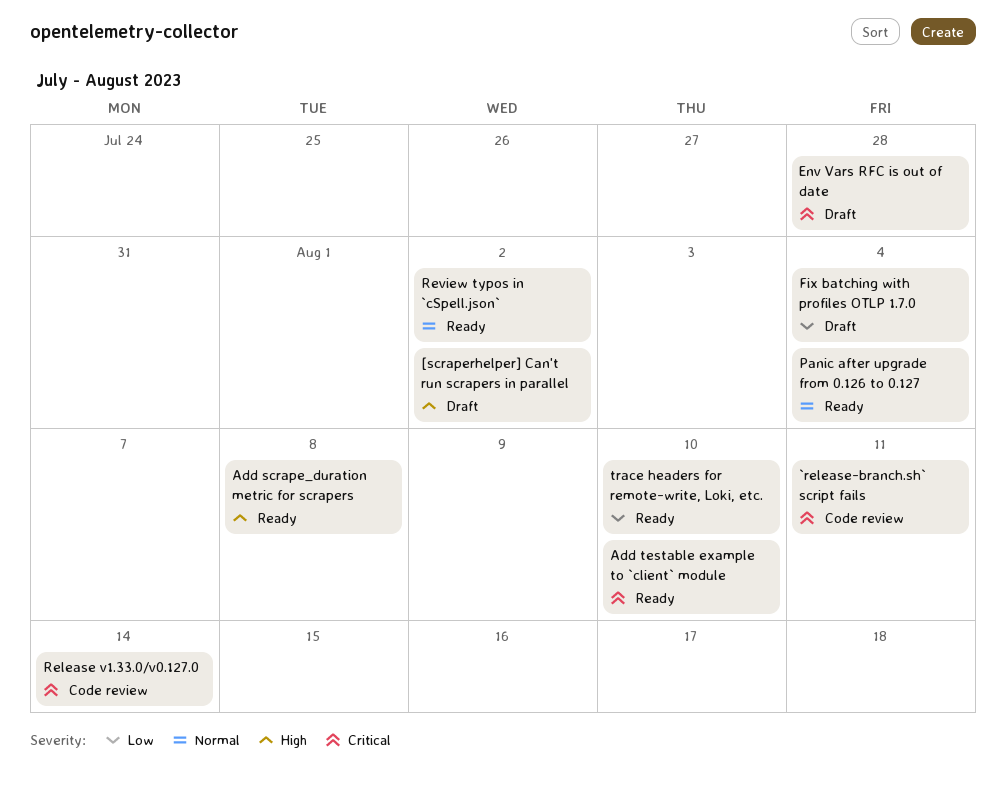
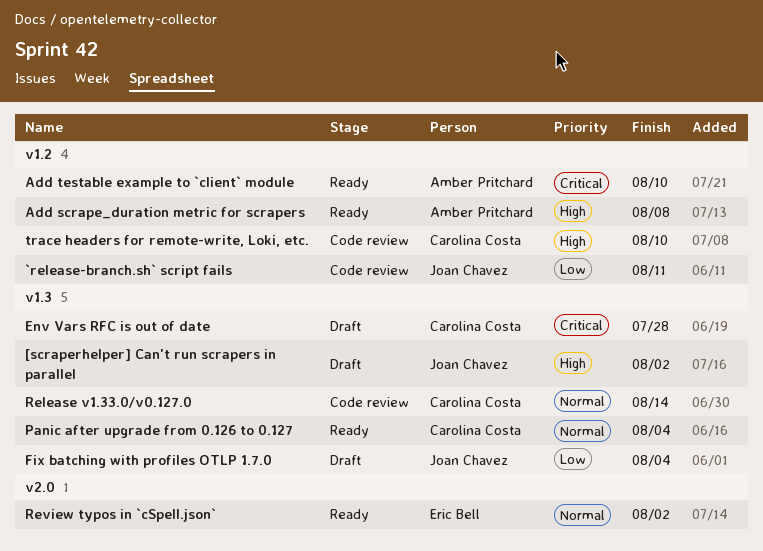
`release-branch.sh` script fails, priority: Critical -> Low
Release v1.33.0/v0.127.0, priority: Critical -> Normal
trace headers for remote-write, Loki, etc., status: Ready -> Code review
trace headers for remote-write, Loki, etc., priority: Low -> High

